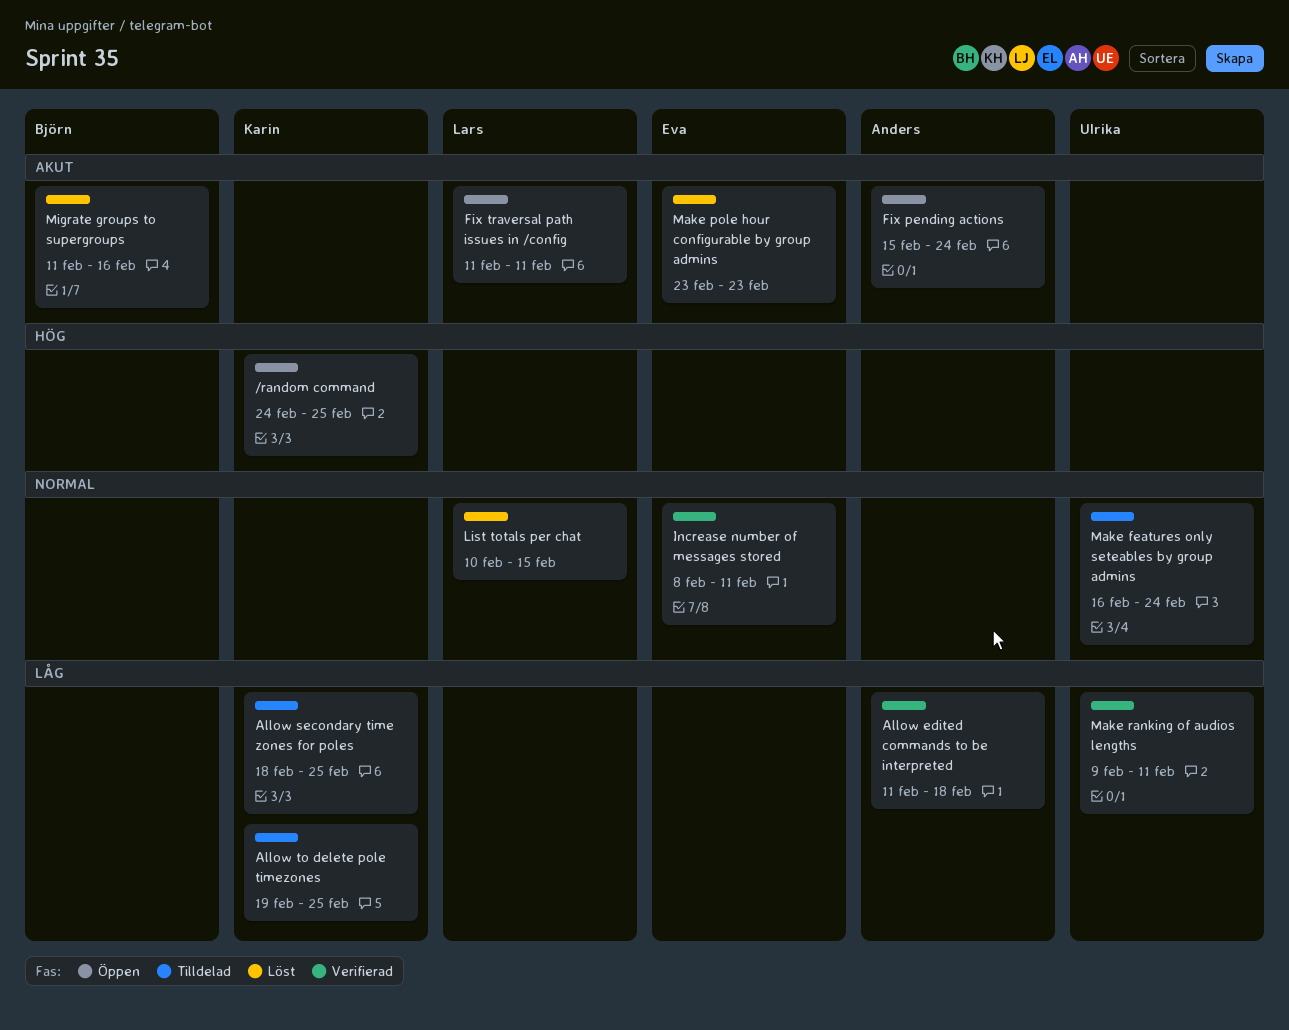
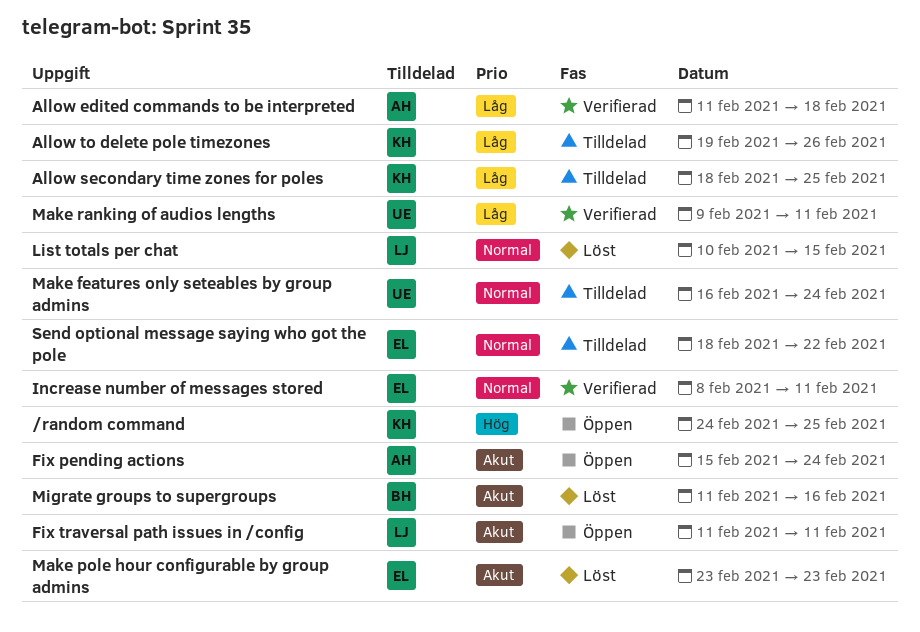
Allow to delete pole timezones, due: Feb 25 -> Feb 26
Send optional message saying who got the pole: none -> present

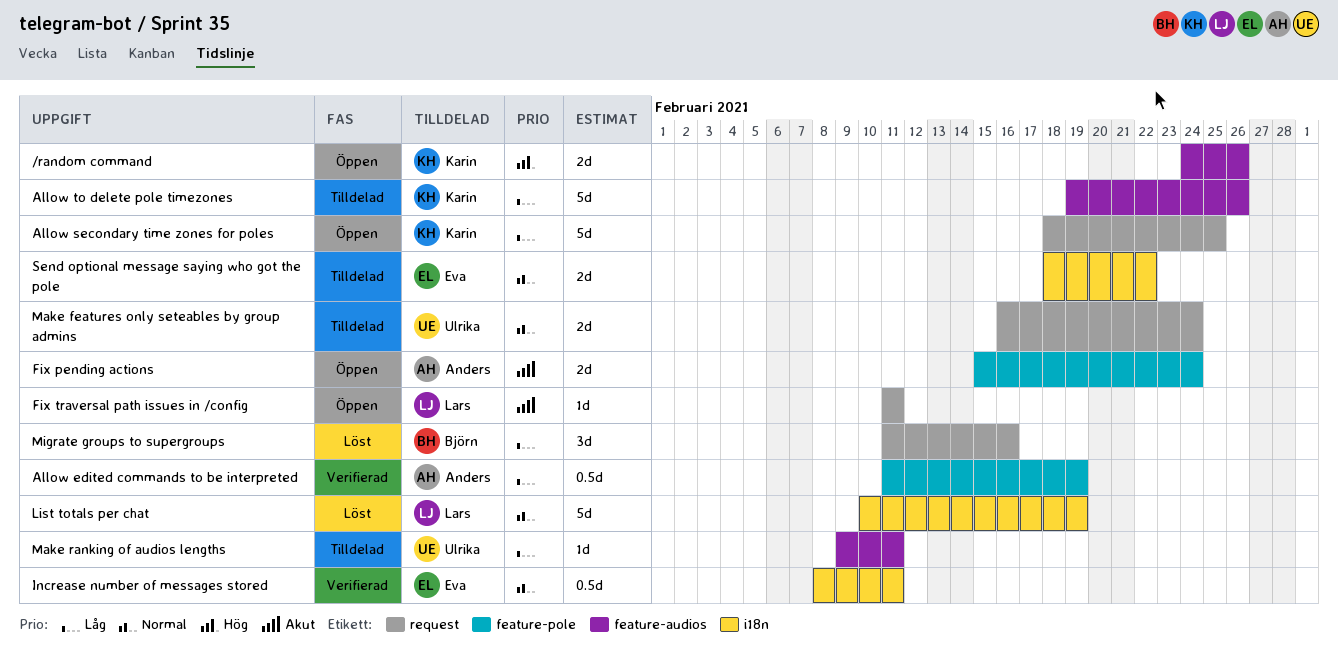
/random command, due: Feb 25 -> Feb 26
Allow edited commands to be interpreted, due: Feb 18 -> Feb 19
Allow secondary time zones for poles, status: Tilldelad -> Öppen
List totals per chat, due: Feb 15 -> Feb 19
Make pole hour configurable by group admins: present -> none
Make ranking of audios lengths, status: Verifierad -> Tilldelad
Migrate groups to supergroups, priority: Akut -> Låg

